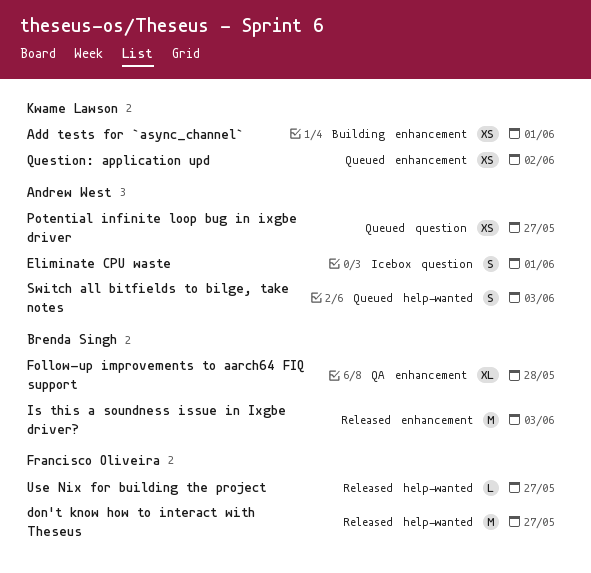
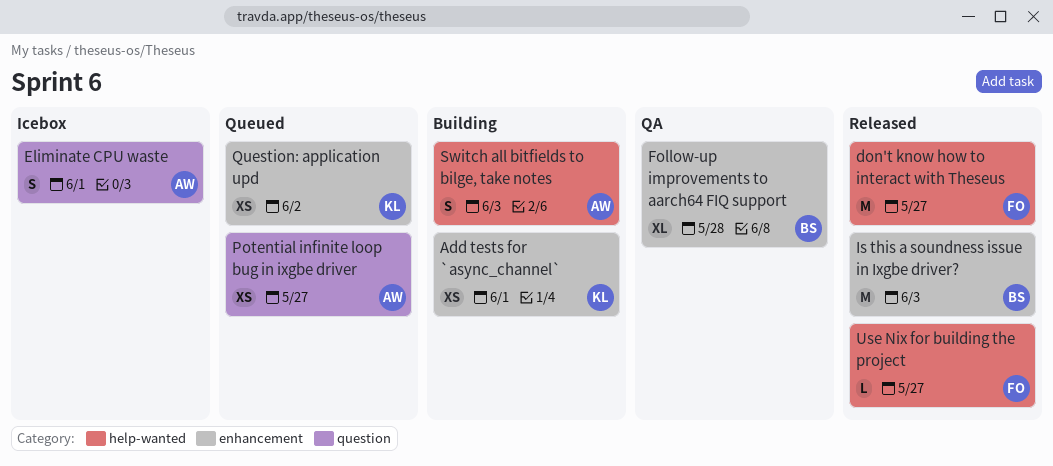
Switch all bitfields to bilge, take notes, status: Queued -> Building

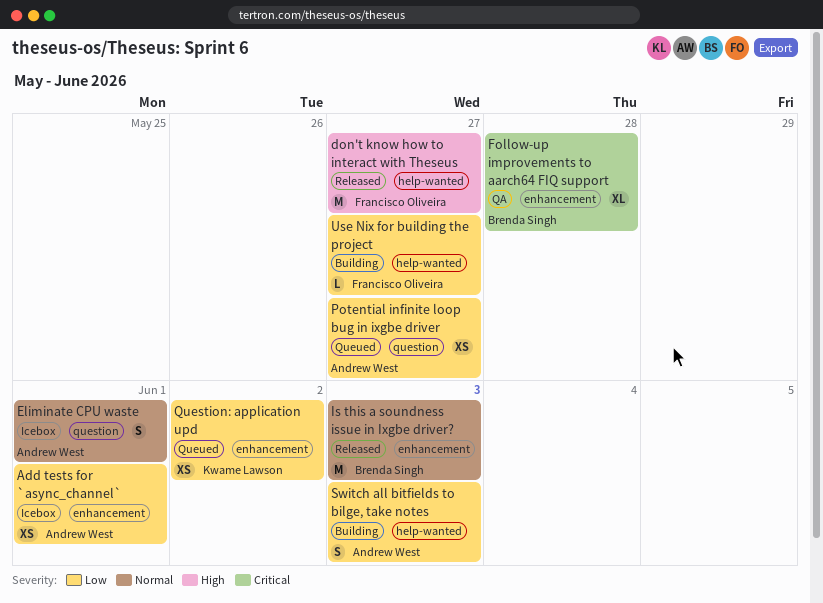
Add tests for `async_channel`, status: Building -> Icebox
Add tests for `async_channel`, owner: Kwame Lawson -> Andrew West
Use Nix for building the project, status: Released -> Building

